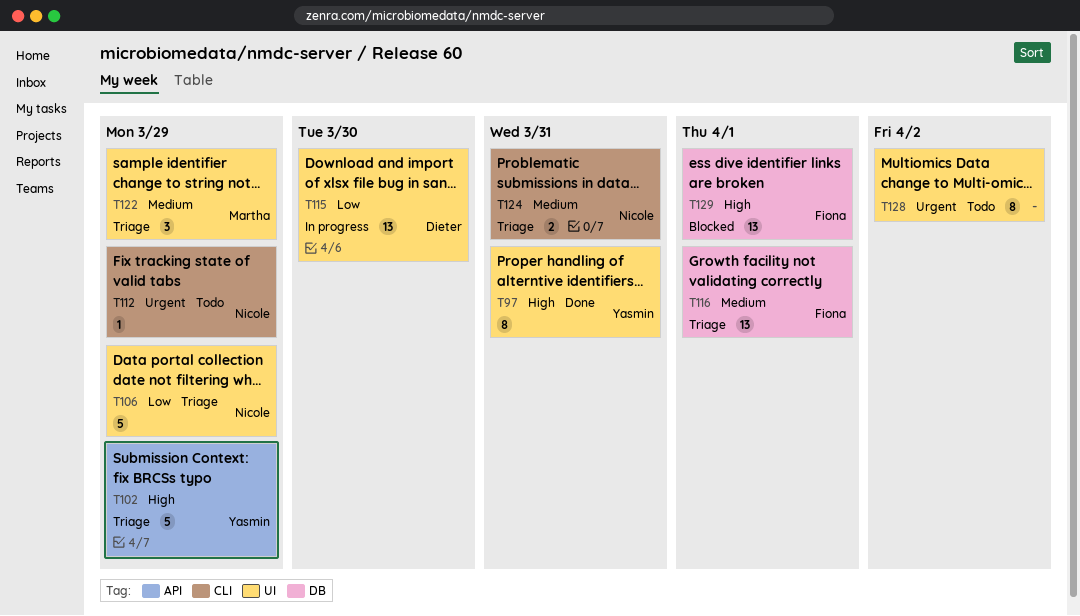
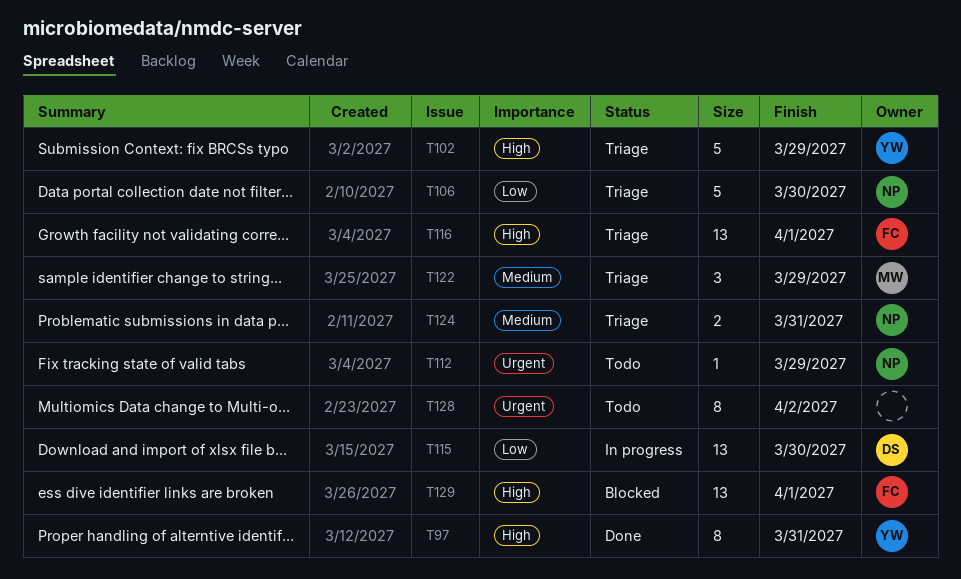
T106, due: Mar 29 -> Mar 30
T116, priority: Medium -> High

